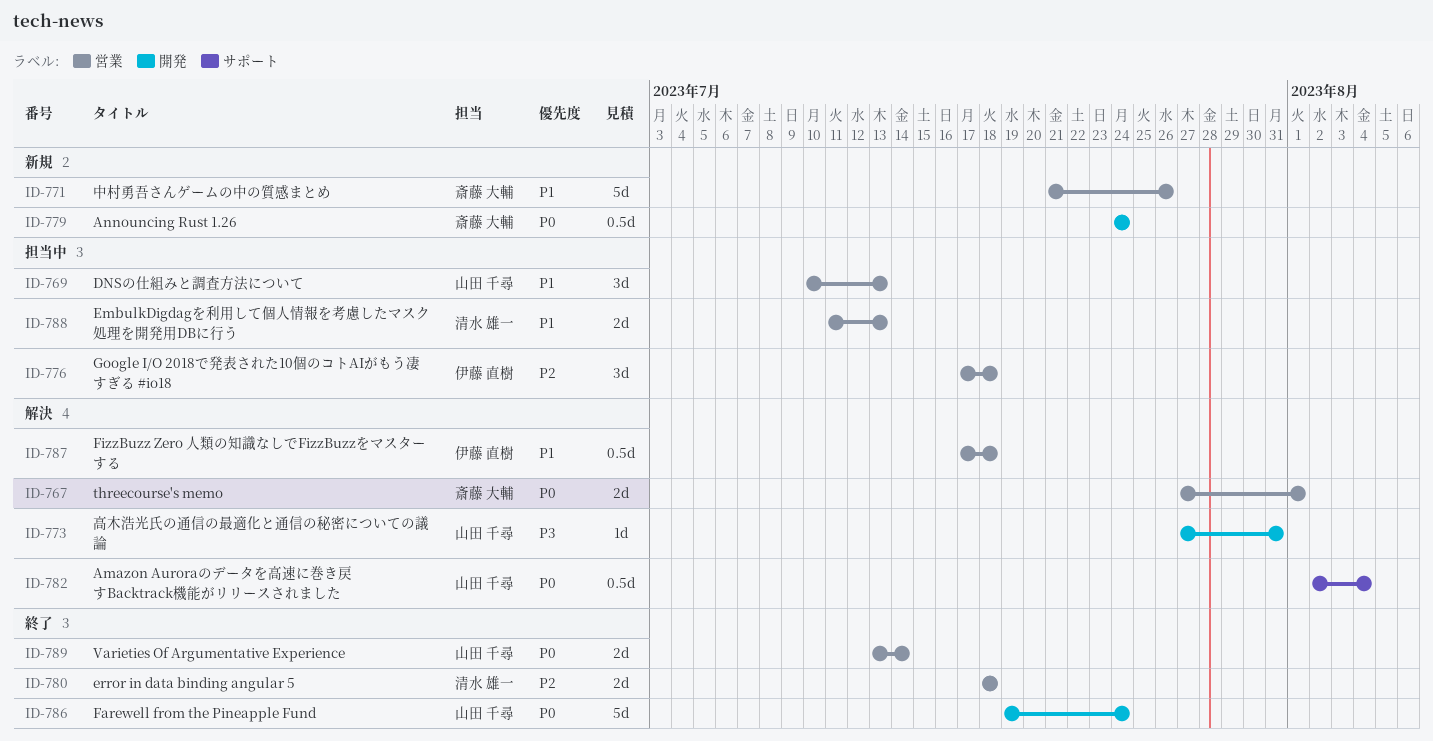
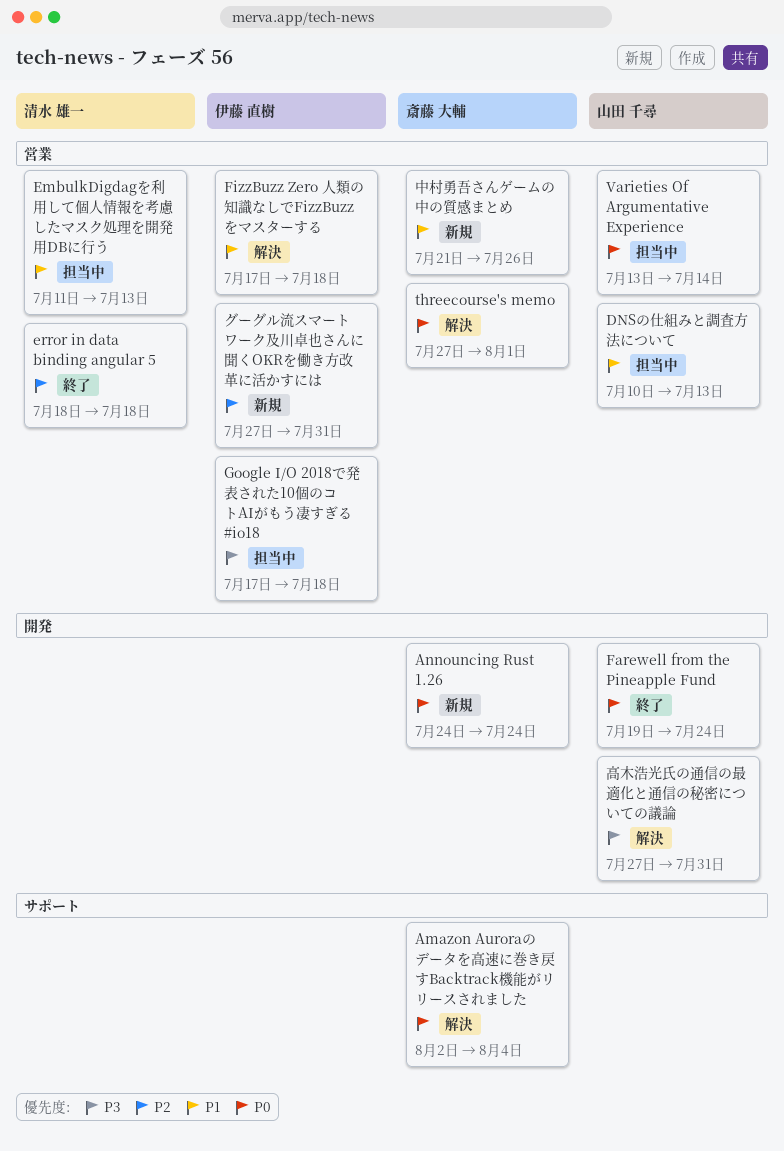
Amazon Auroraのデータを高速に巻き戻すBacktrack機能がリリースされました, owner: 山田 千尋 -> 斎藤 大輔
Google I/O 2018で発表された10個のコトAIがもう凄すぎる #io18, priority: P2 -> P3
Varieties Of Argumentative Experience, status: 終了 -> 担当中
グーグル流スマートワーク及川卓也さんに聞くOKRを働き方改革に活かすには: none -> present

